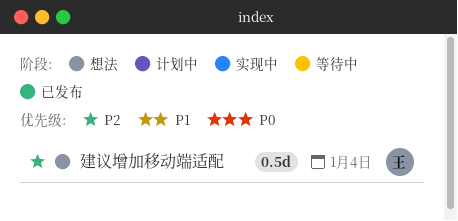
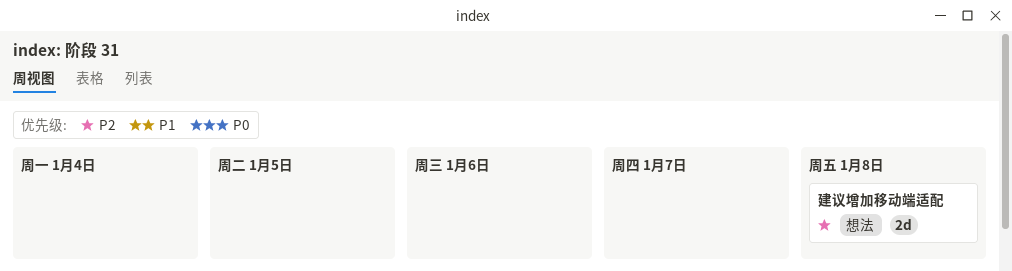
建议增加移动端适配, estimate: 0.5d -> 2d
建议增加移动端适配, due: Jan 4 -> Jan 8

